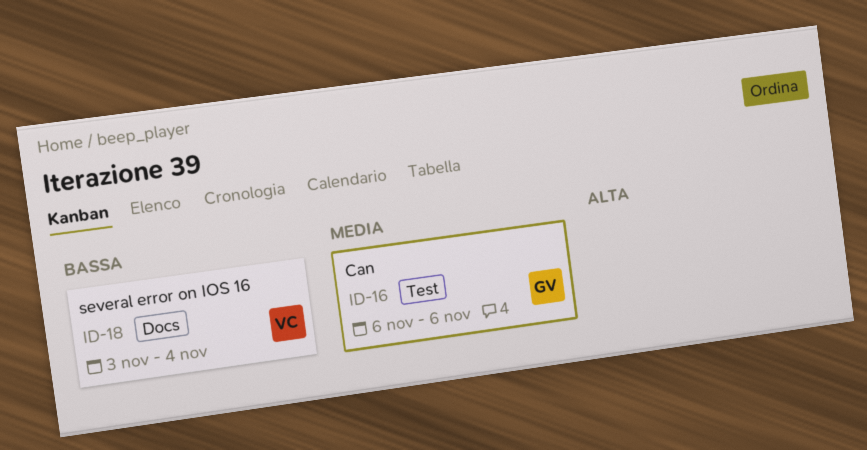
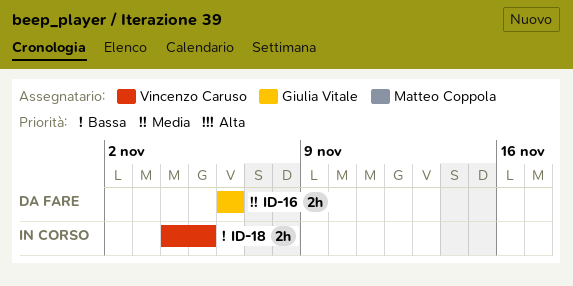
ID-18, start: Nov 3 -> Nov 4
ID-18, due: Nov 4 -> Nov 5

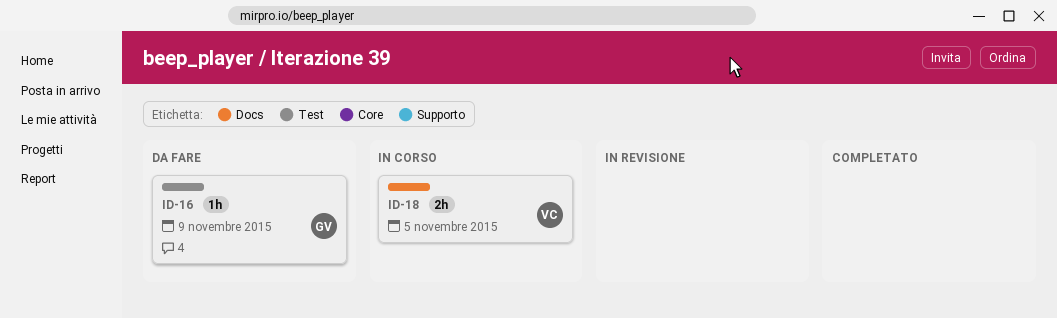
ID-16, estimate: 2h -> 1h
ID-16, due: Nov 6 -> Nov 9

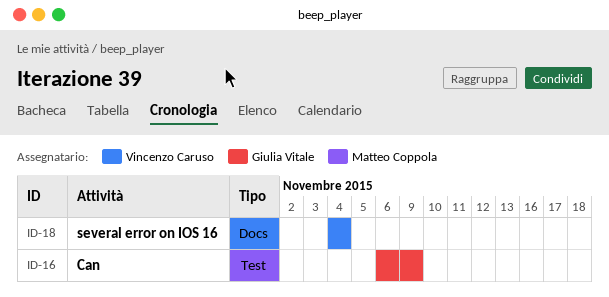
ID-18, due: Nov 5 -> Nov 4

